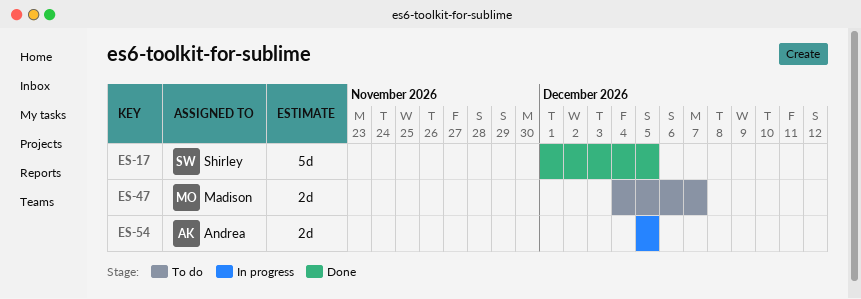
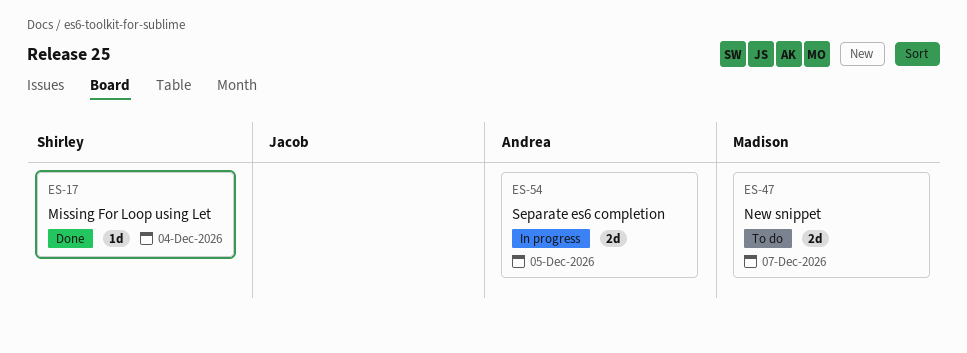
ES-17, estimate: 5d -> 1d
ES-17, due: Dec 5 -> Dec 4

